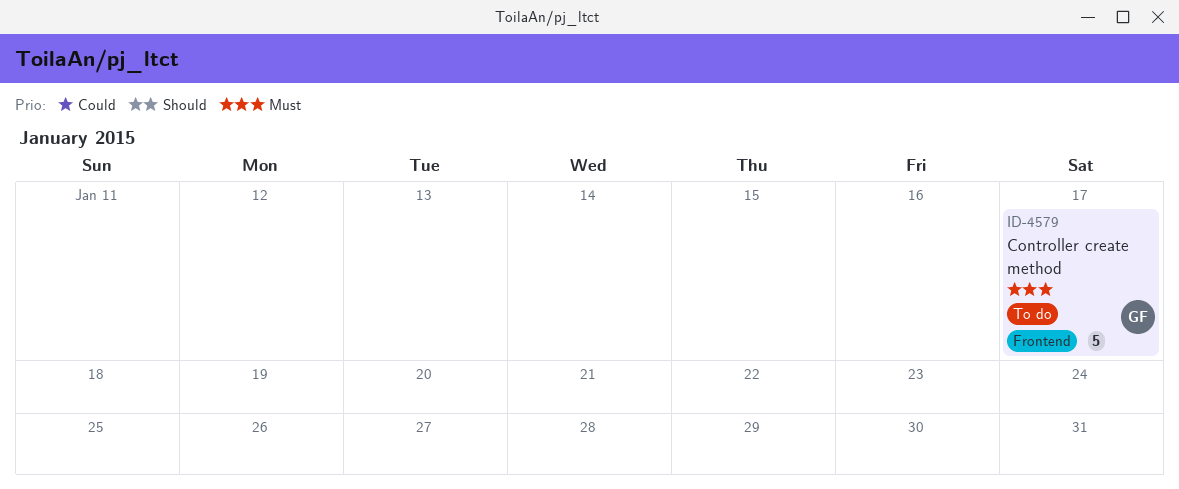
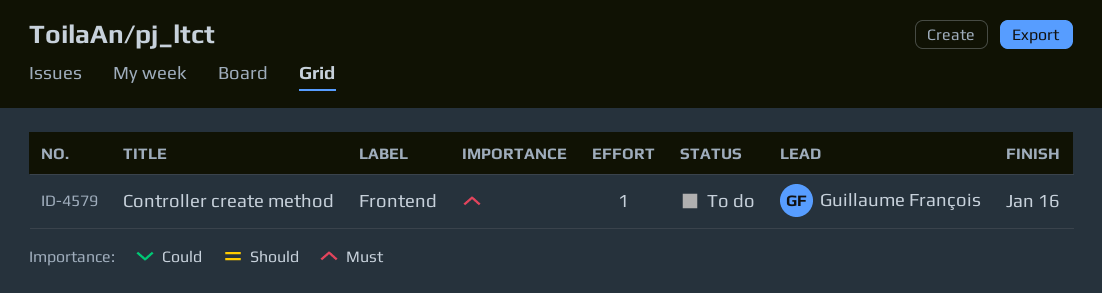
ID-4579, estimate: 5 -> 1
ID-4579, due: Jan 17 -> Jan 16

